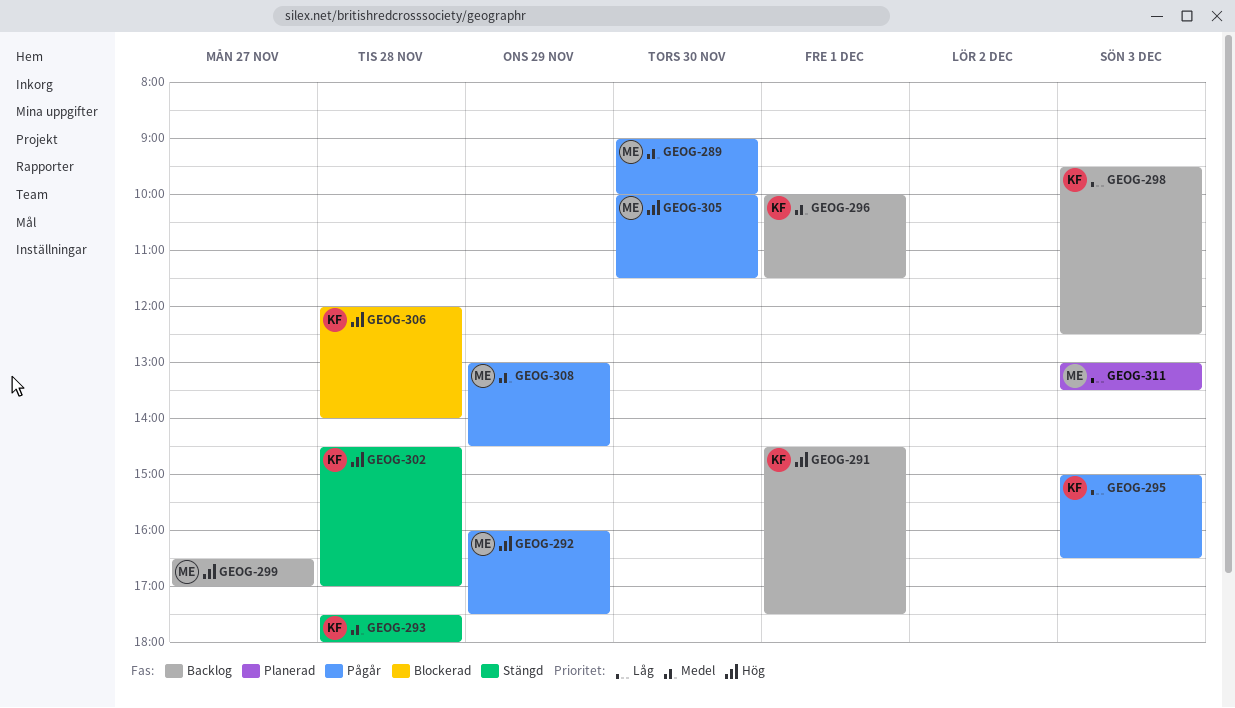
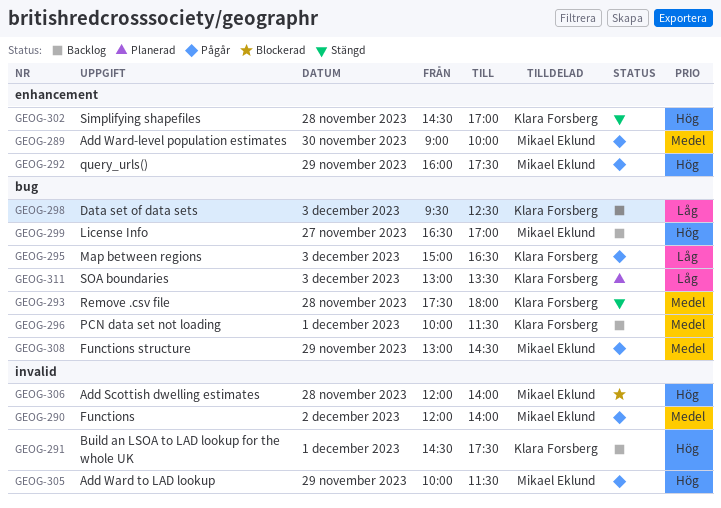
GEOG-290: none -> present
GEOG-305, day: Nov 30 -> Nov 29
GEOG-306, owner: Klara Forsberg -> Mikael Eklund
GEOG-311, owner: Mikael Eklund -> Klara Forsberg

